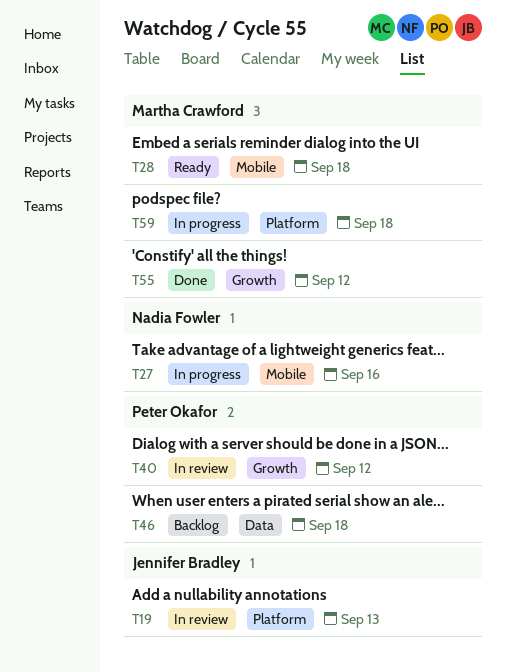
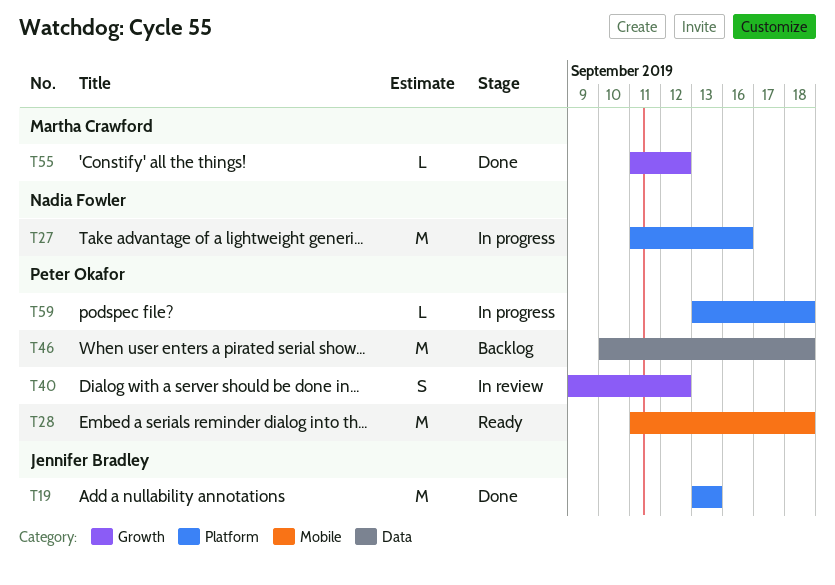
T19, status: In review -> Done
T27, label: Mobile -> Platform
T28, owner: Martha Crawford -> Peter Okafor
T59, owner: Martha Crawford -> Peter Okafor

